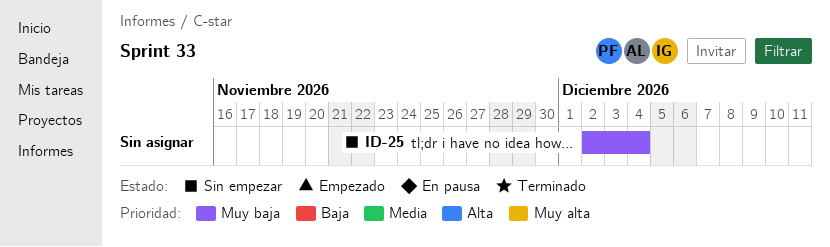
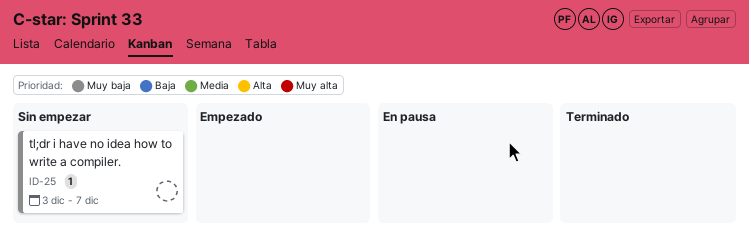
ID-25, start: Dec 2 -> Dec 3
ID-25, due: Dec 4 -> Dec 7

